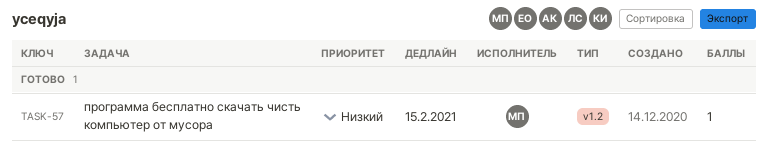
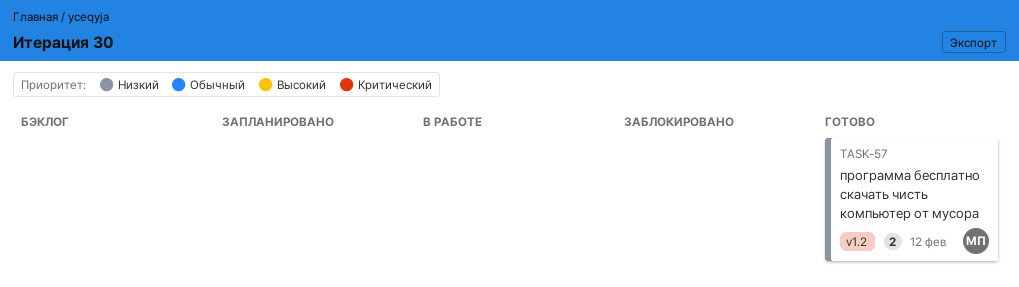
TASK-57, estimate: 1 -> 2
TASK-57, due: Feb 15 -> Feb 12

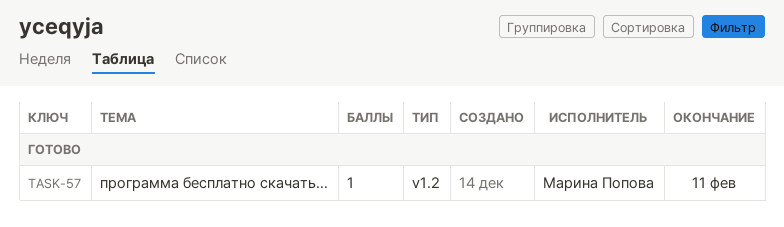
TASK-57, estimate: 2 -> 1
TASK-57, due: Feb 12 -> Feb 11

